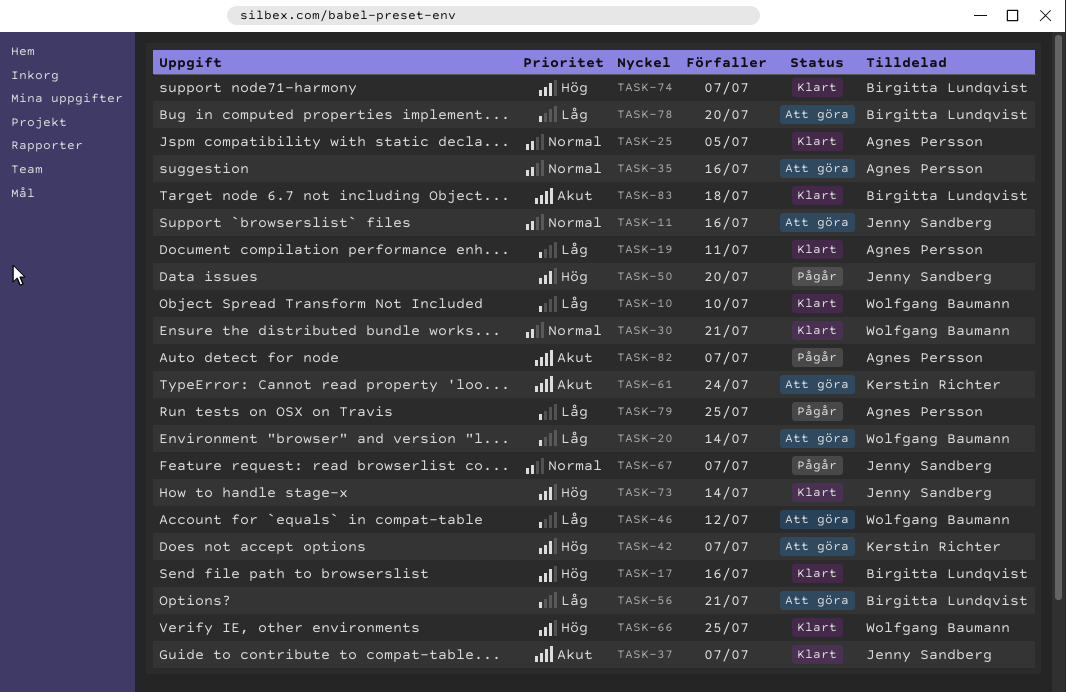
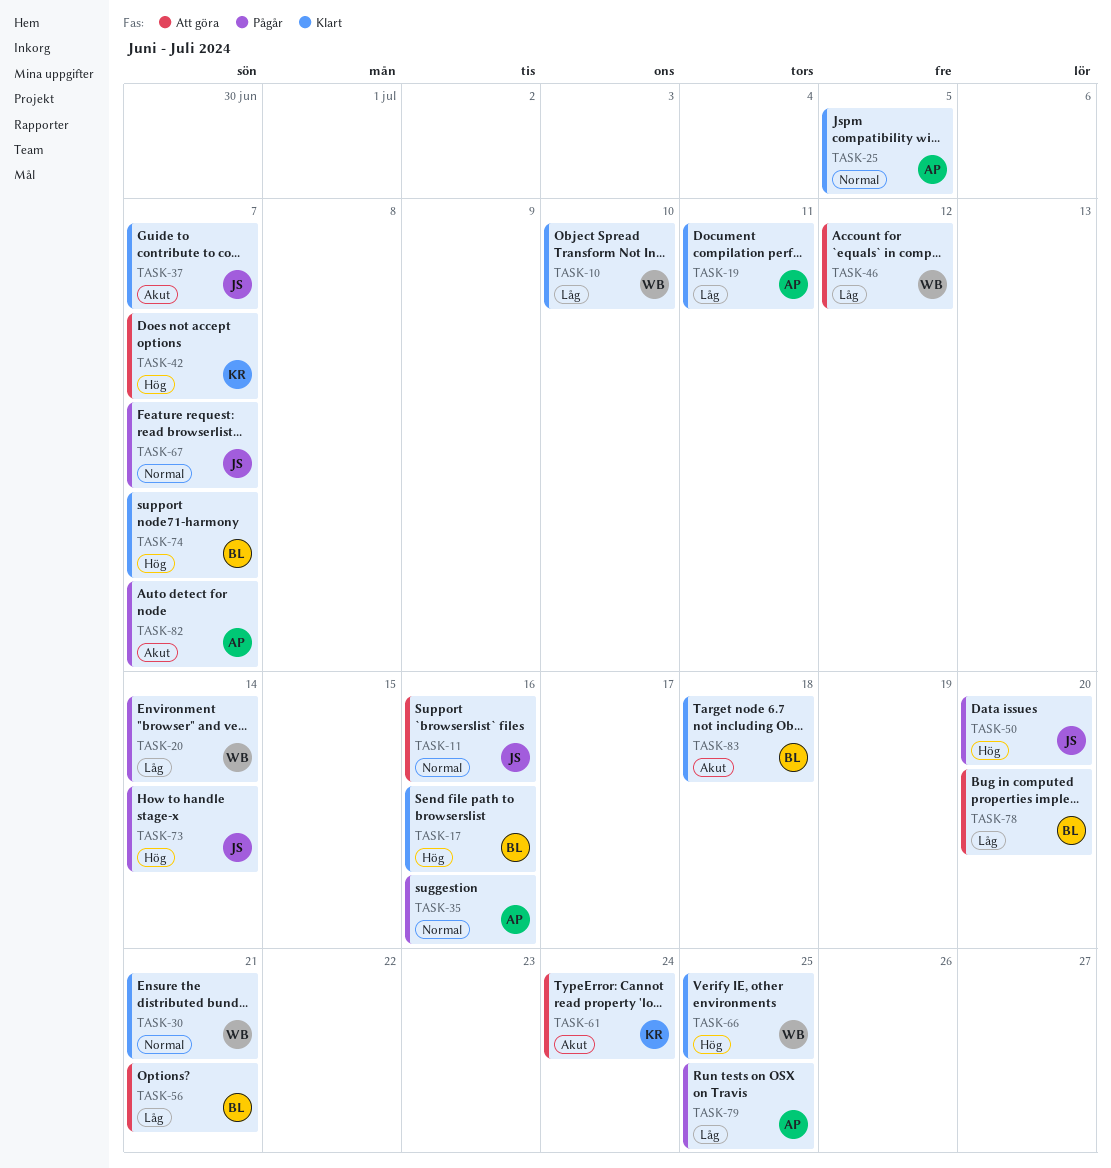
TASK-20, status: Att göra -> Pågår
TASK-35, status: Att göra -> Pågår
TASK-73, status: Klart -> Pågår

